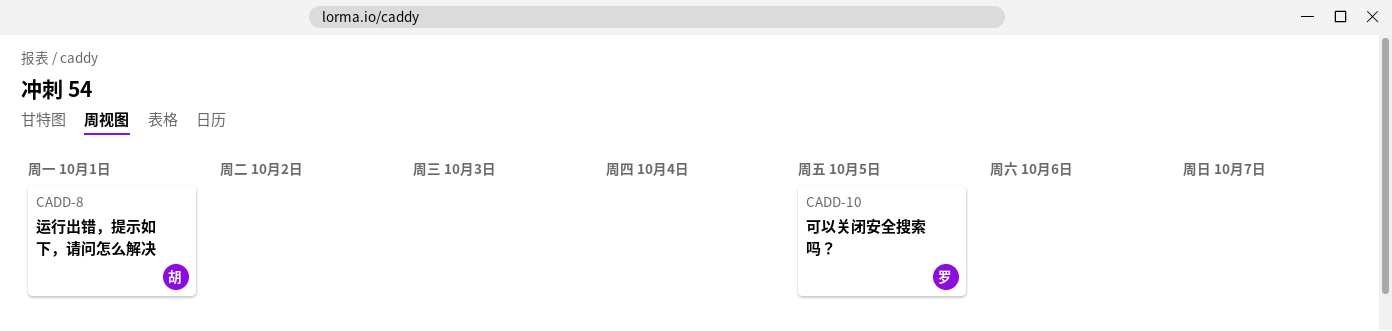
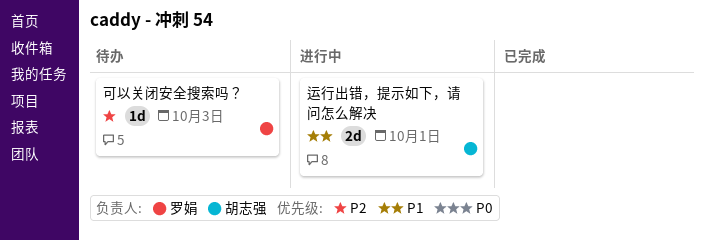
可以关闭安全搜索吗？, due: Oct 5 -> Oct 3

